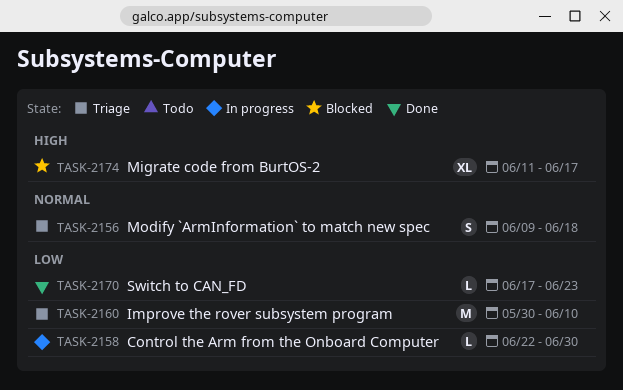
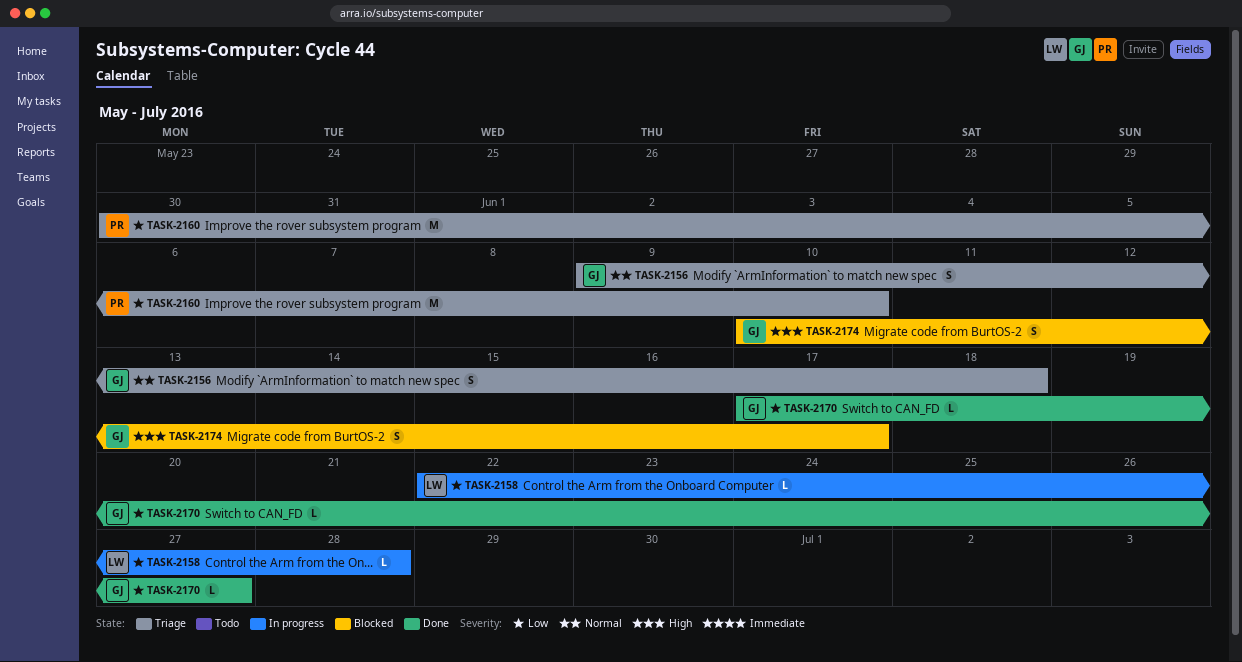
TASK-2158, due: Jun 30 -> Jun 28
TASK-2170, due: Jun 23 -> Jun 27
TASK-2174, estimate: XL -> S
TASK-2174, start: Jun 11 -> Jun 10

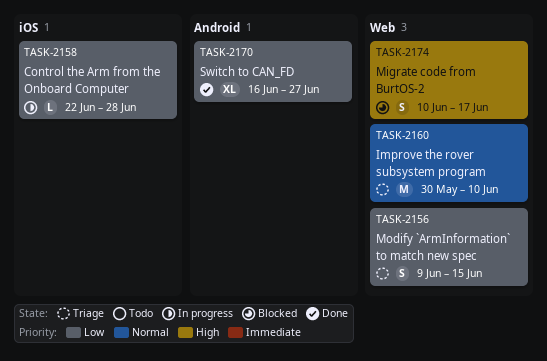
TASK-2156, priority: Normal -> Low
TASK-2156, due: Jun 18 -> Jun 15
TASK-2160, priority: Low -> Normal
TASK-2170, estimate: L -> XL
TASK-2170, start: Jun 17 -> Jun 16

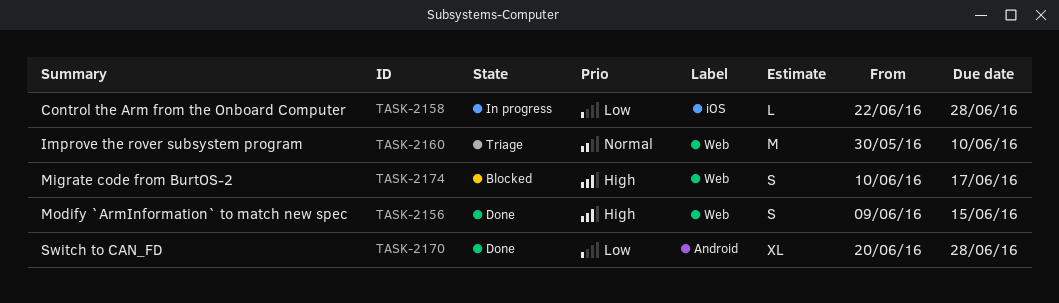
TASK-2156, status: Triage -> Done
TASK-2156, priority: Low -> High
TASK-2170, start: Jun 16 -> Jun 20
TASK-2170, due: Jun 27 -> Jun 28

